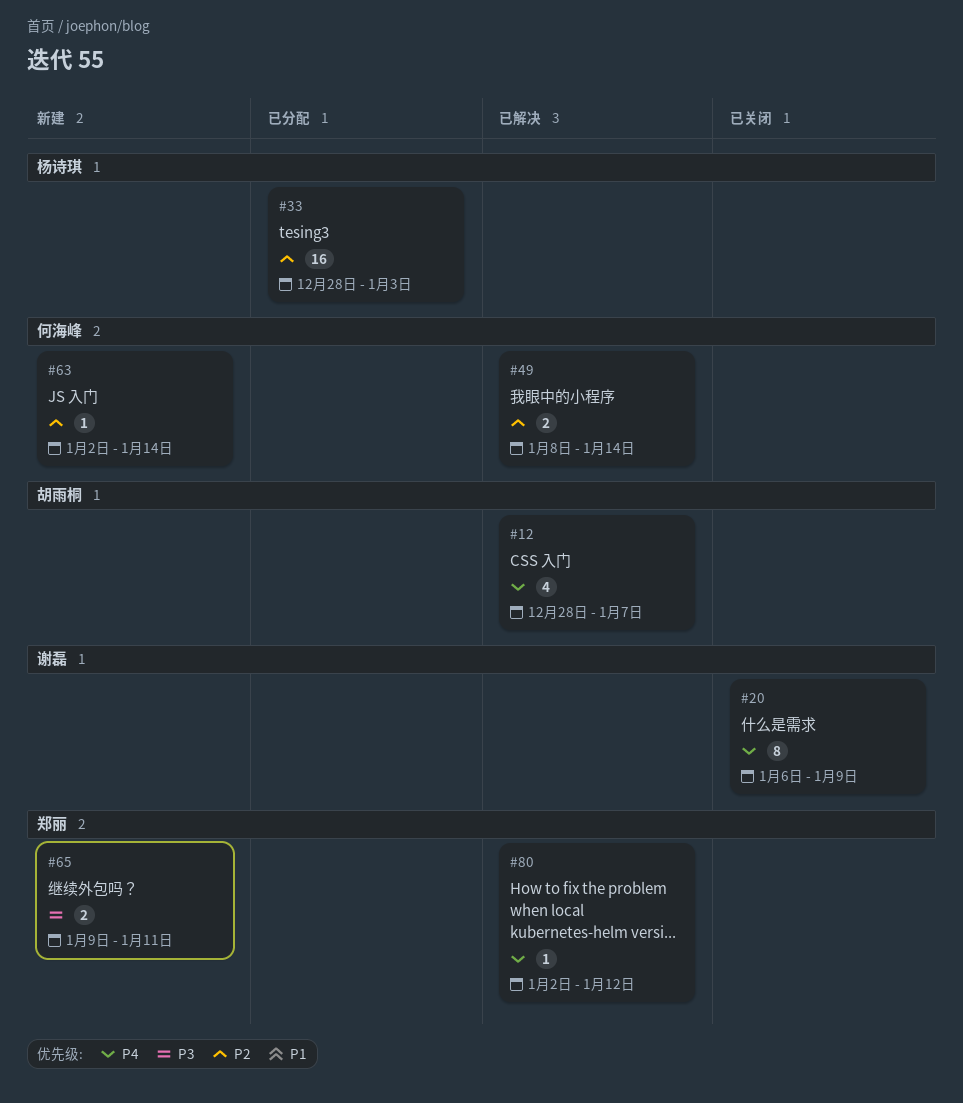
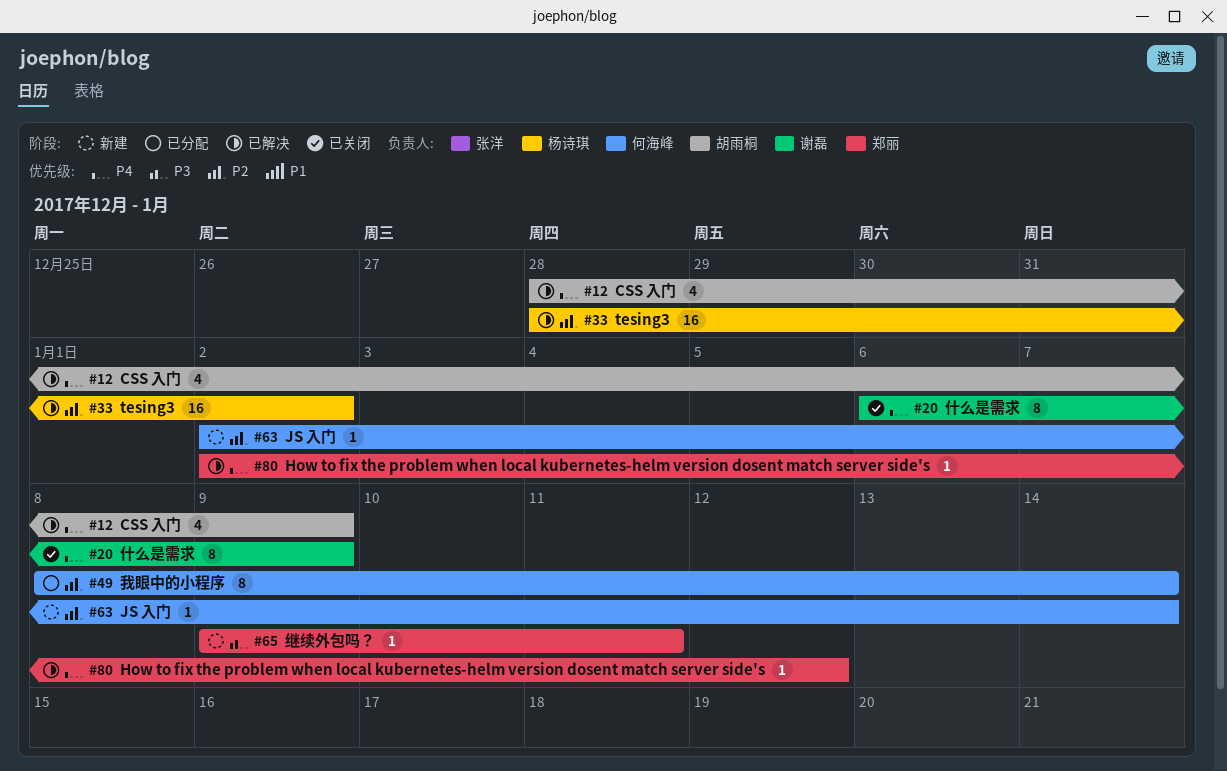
#12, due: Jan 7 -> Jan 9
#33, status: 已分配 -> 已解决
#33, due: Jan 3 -> Jan 2
#49, status: 已解决 -> 已分配
#49, estimate: 2 -> 8
#65, estimate: 2 -> 1

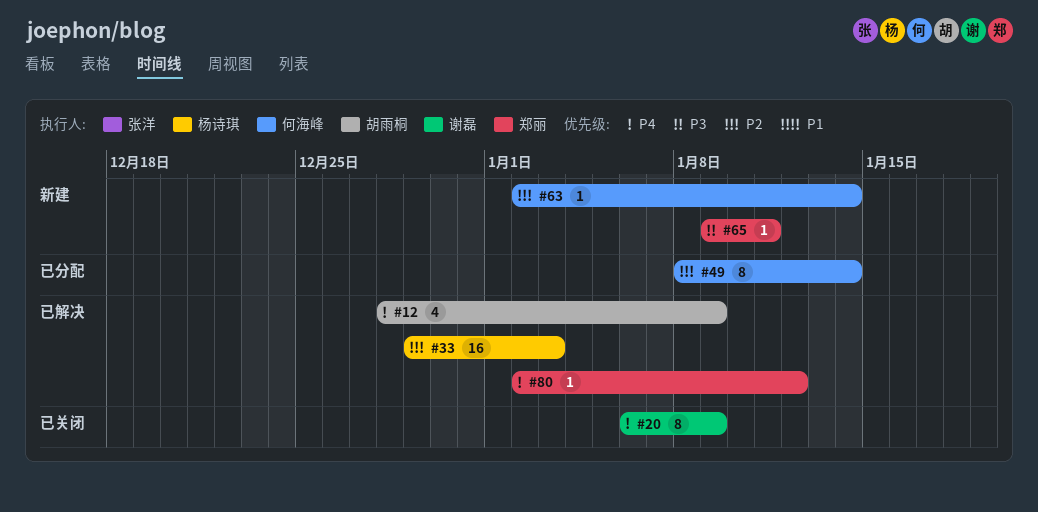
#33, start: Dec 28 -> Dec 29
#33, due: Jan 2 -> Jan 3

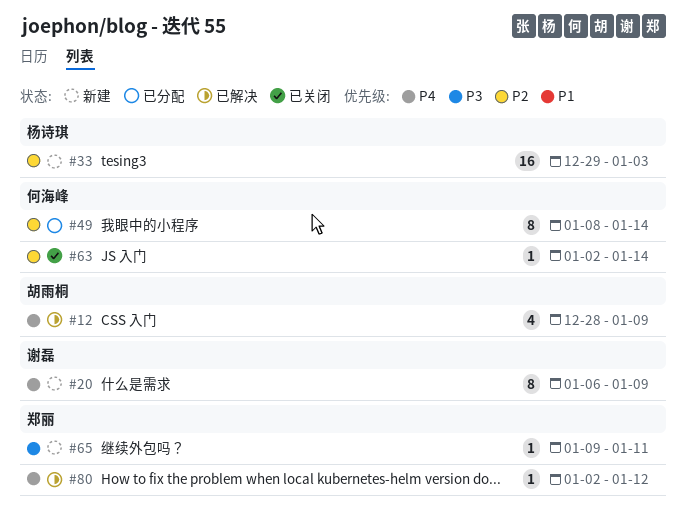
#20, status: 已关闭 -> 新建
#33, status: 已解决 -> 新建
#63, status: 新建 -> 已关闭

